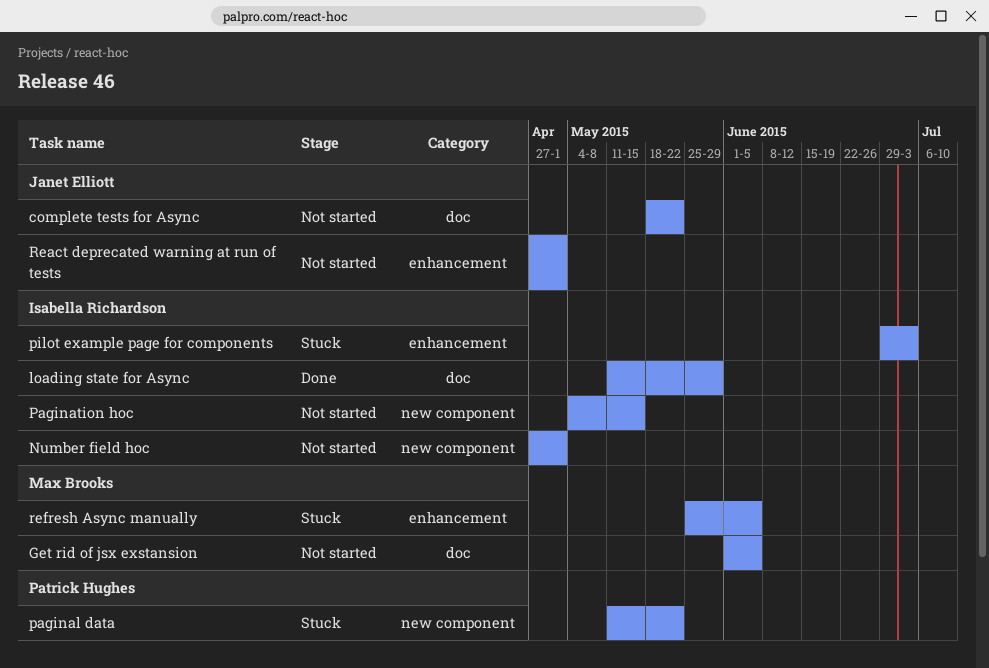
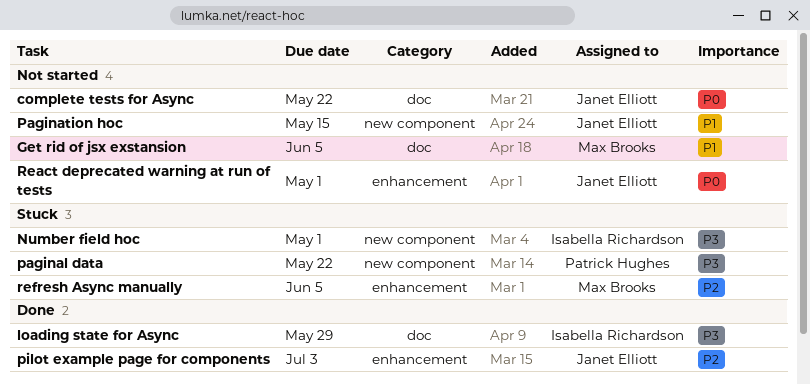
Number field hoc, status: Not started -> Stuck
Pagination hoc, owner: Isabella Richardson -> Janet Elliott
pilot example page for components, status: Stuck -> Done
pilot example page for components, owner: Isabella Richardson -> Janet Elliott

